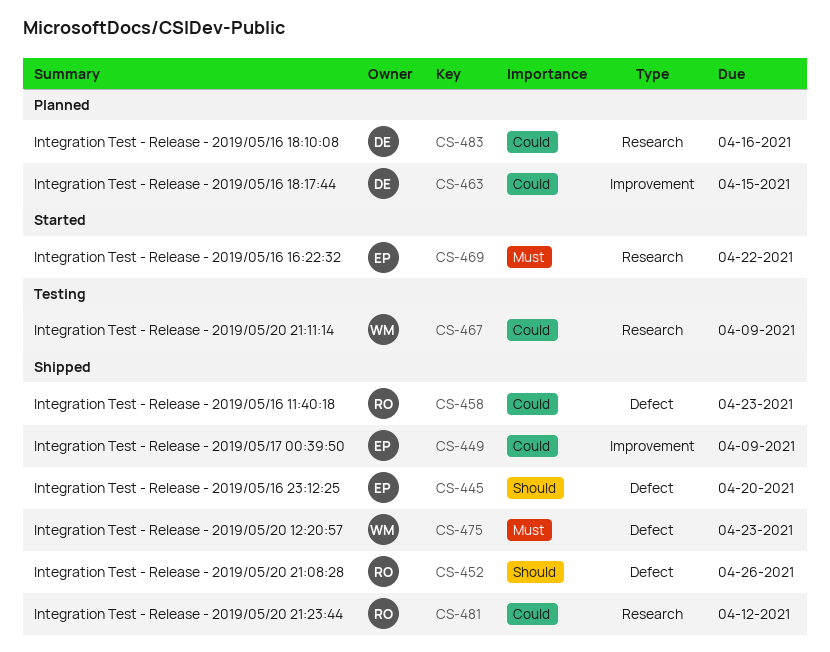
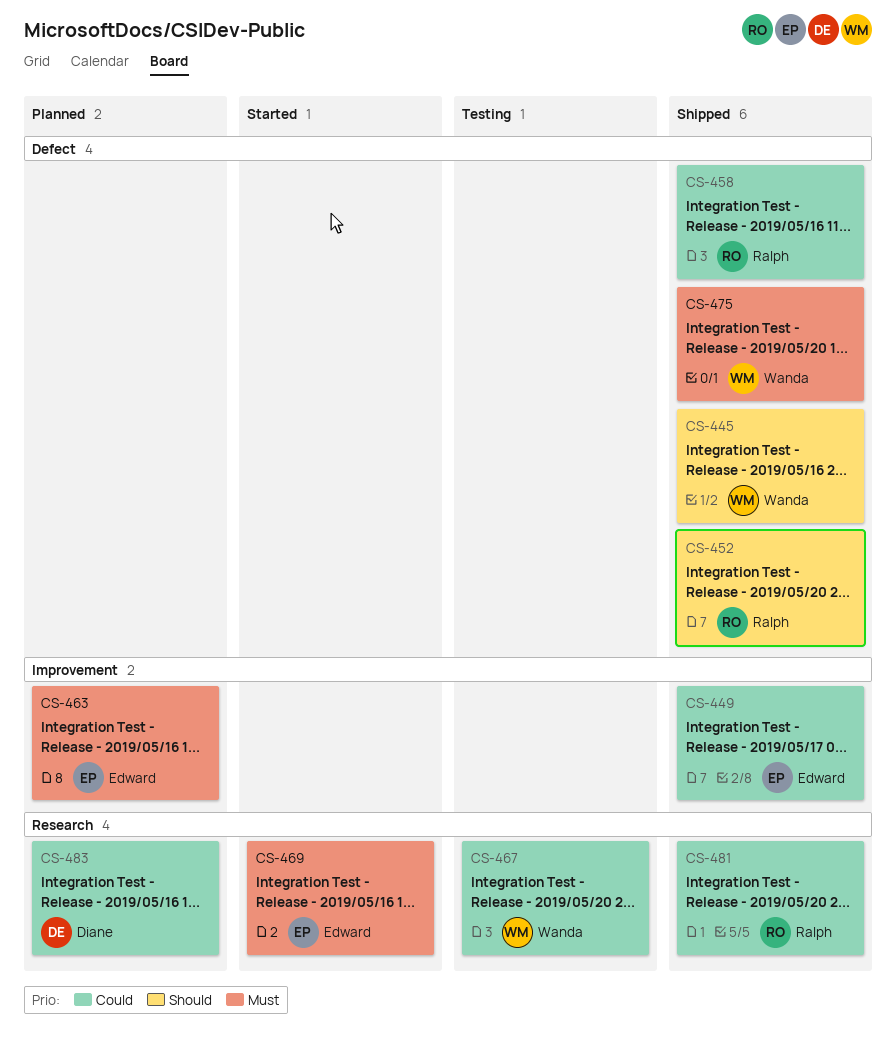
CS-445, owner: Edward -> Wanda
CS-463, owner: Diane -> Edward
CS-463, priority: Could -> Must

